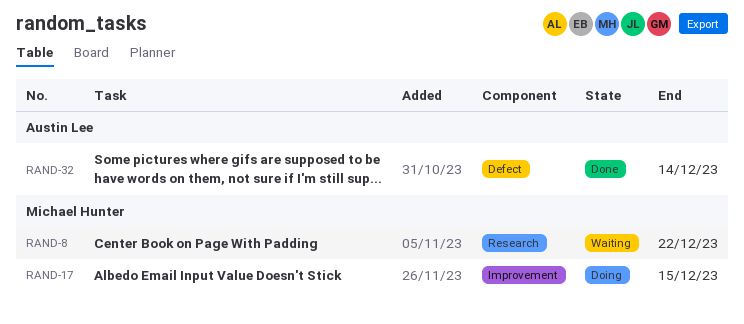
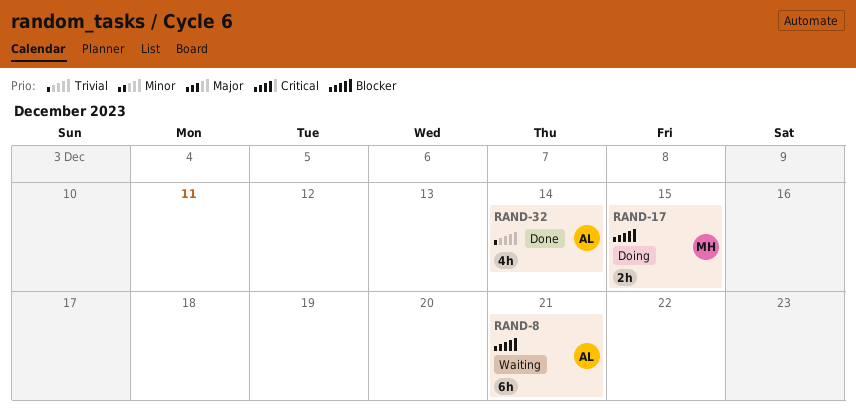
RAND-8, owner: Michael Hunter -> Austin Lee
RAND-8, due: Dec 22 -> Dec 21

